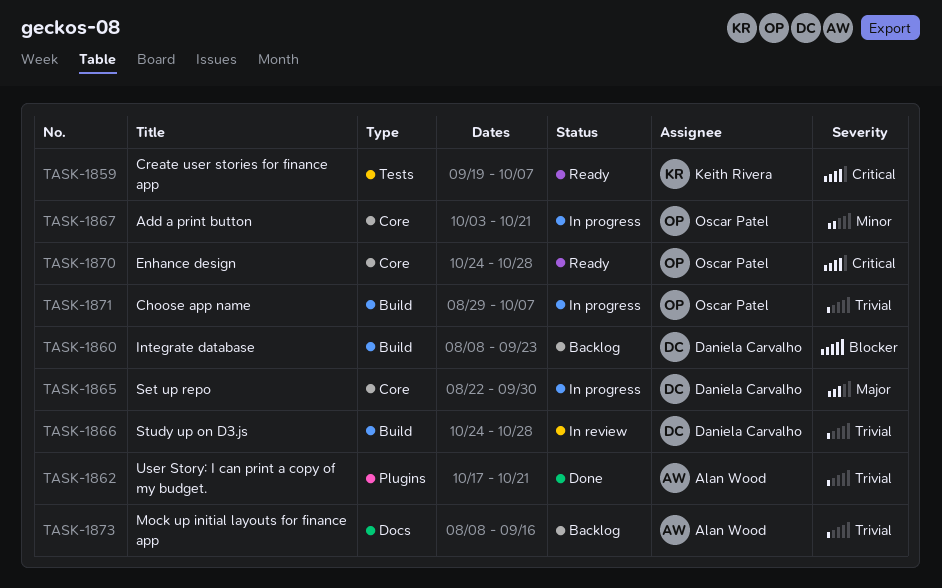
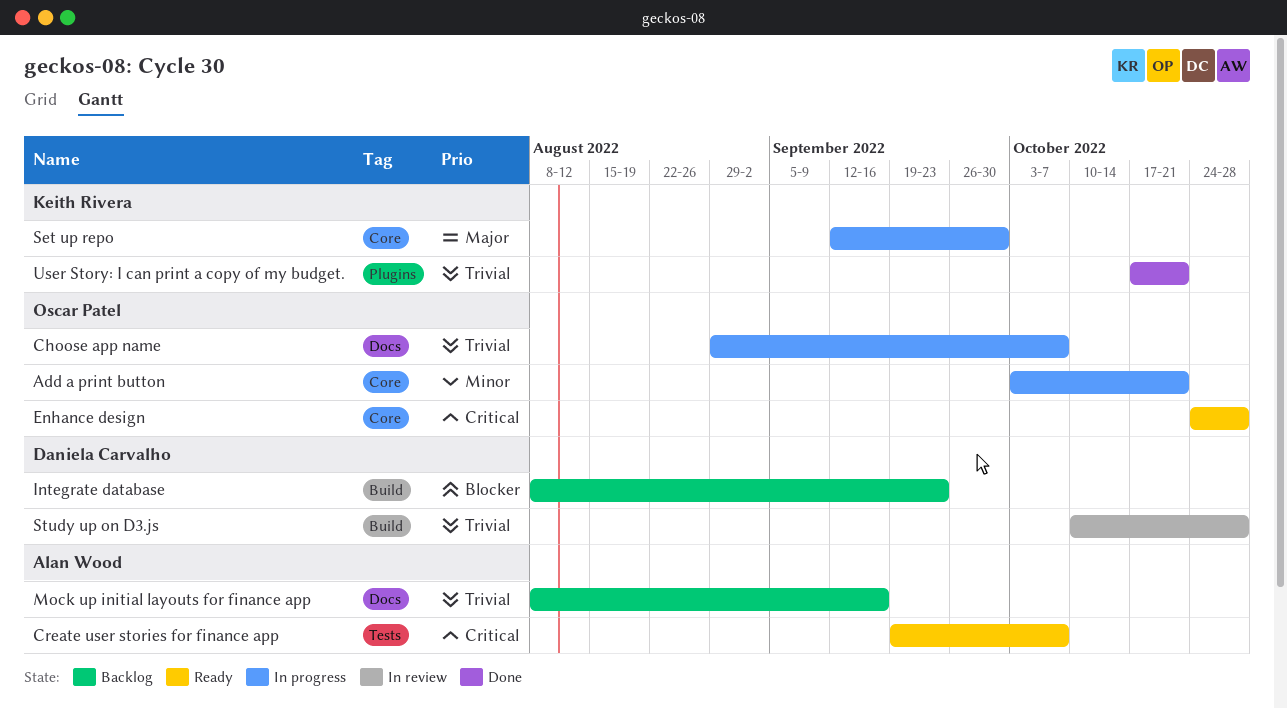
Choose app name, label: Build -> Docs
Create user stories for finance app, owner: Keith Rivera -> Alan Wood
Set up repo, owner: Daniela Carvalho -> Keith Rivera
Set up repo, start: Aug 22 -> Sep 12
Study up on D3.js, start: Oct 24 -> Oct 10
User Story: I can print a copy of my budget., owner: Alan Wood -> Keith Rivera

